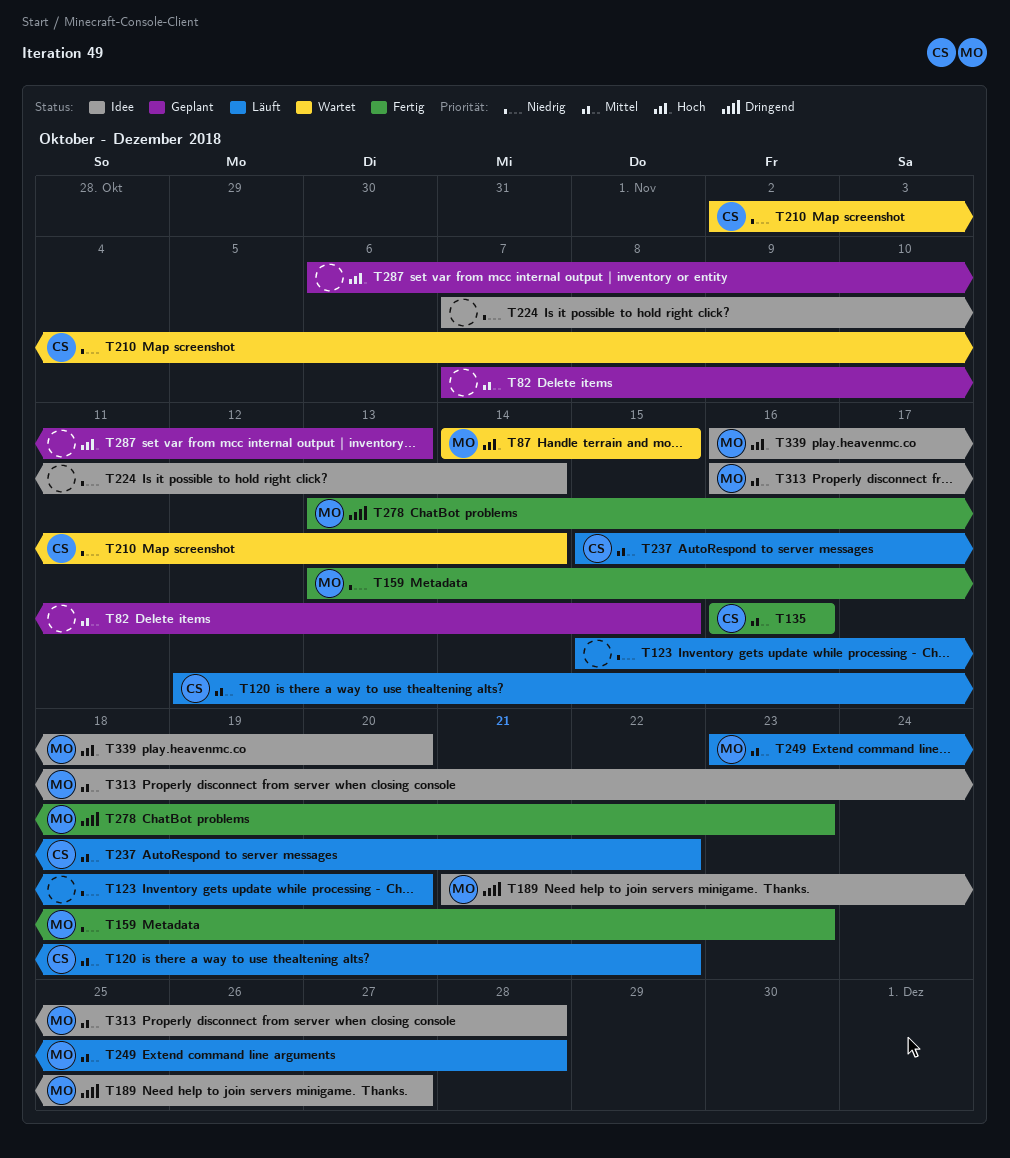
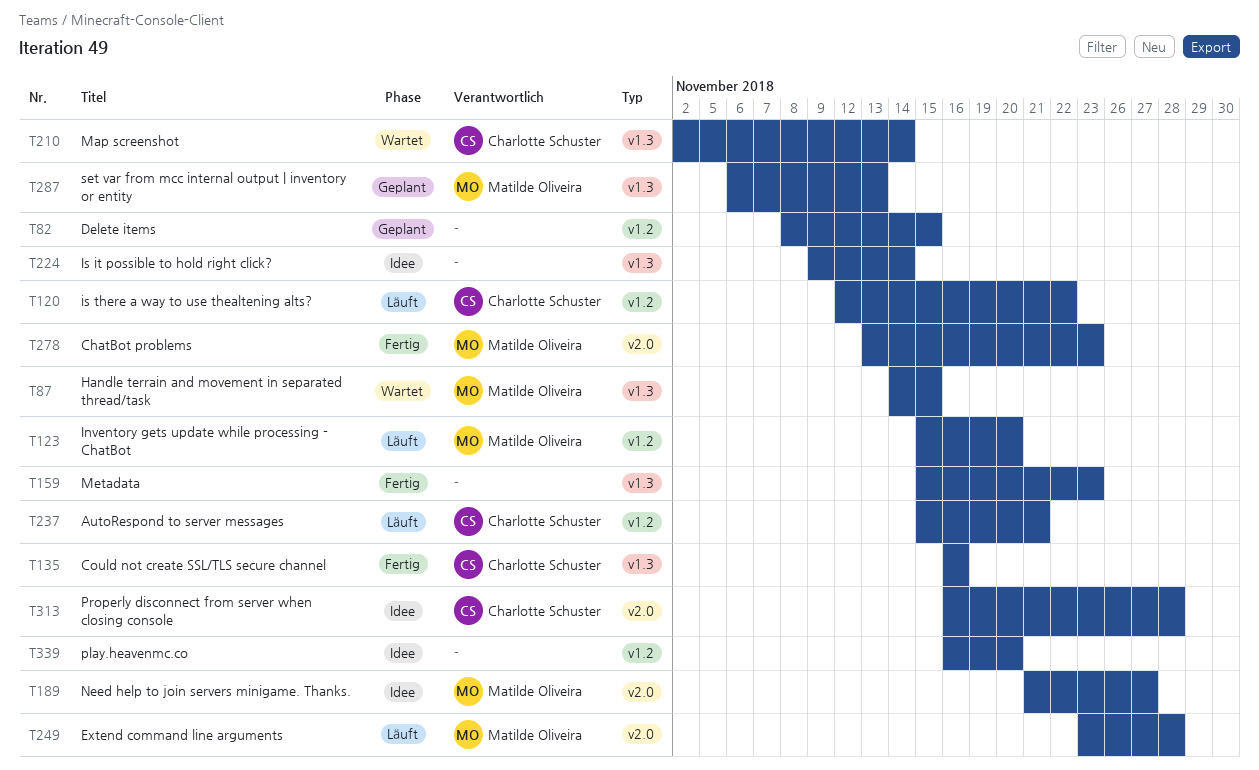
T82, start: Nov 7 -> Nov 8
T123, owner: none -> Matilde Oliveira
T159, owner: Matilde Oliveira -> none
T159, start: Nov 13 -> Nov 15
T224, start: Nov 7 -> Nov 9
T237, due: Nov 22 -> Nov 21
T287, owner: none -> Matilde Oliveira
T313, owner: Matilde Oliveira -> Charlotte Schuster
T339, owner: Matilde Oliveira -> none

